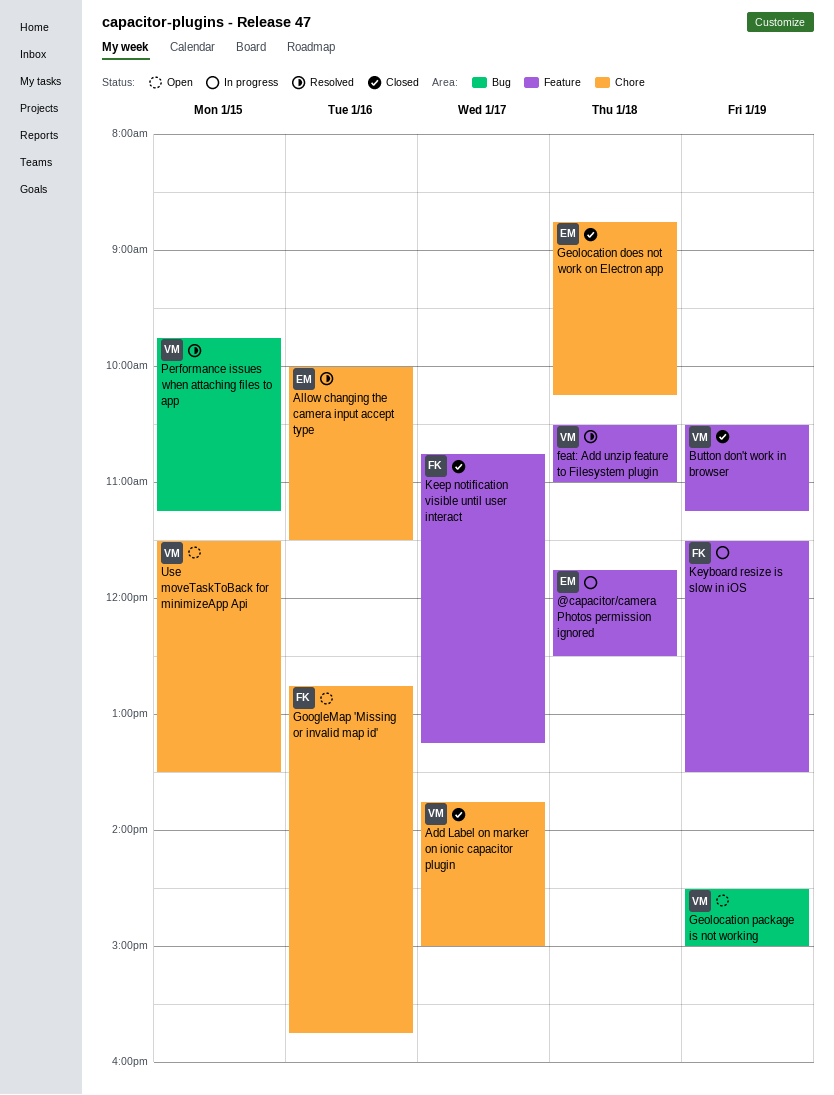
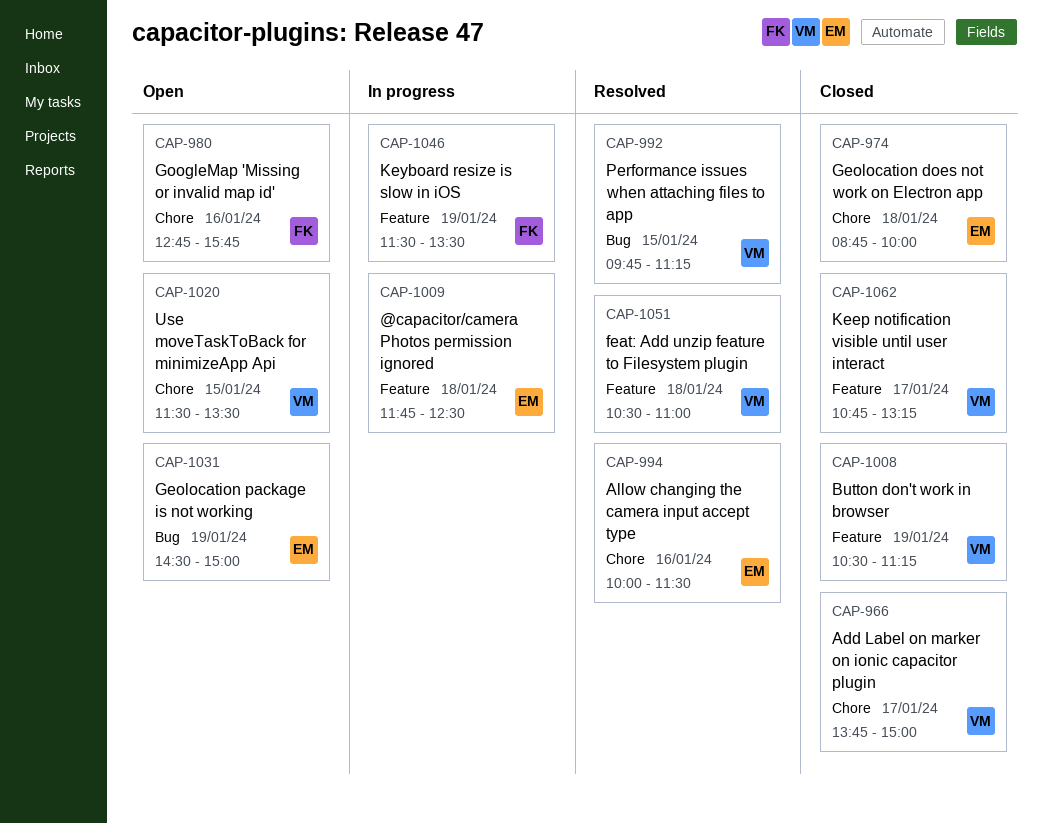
Geolocation does not work on Electron app, ends: 10:15 -> 10:00
Geolocation package is not working, owner: VM -> EM
Keep notification visible until user interact, owner: FK -> VM

